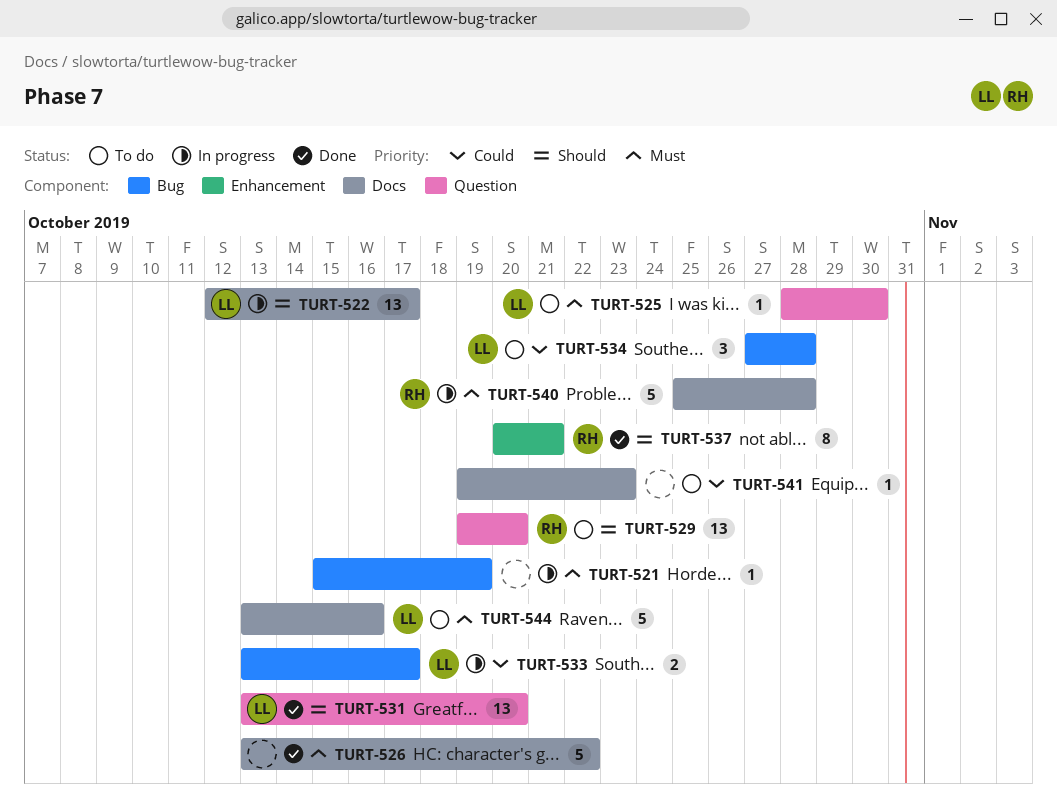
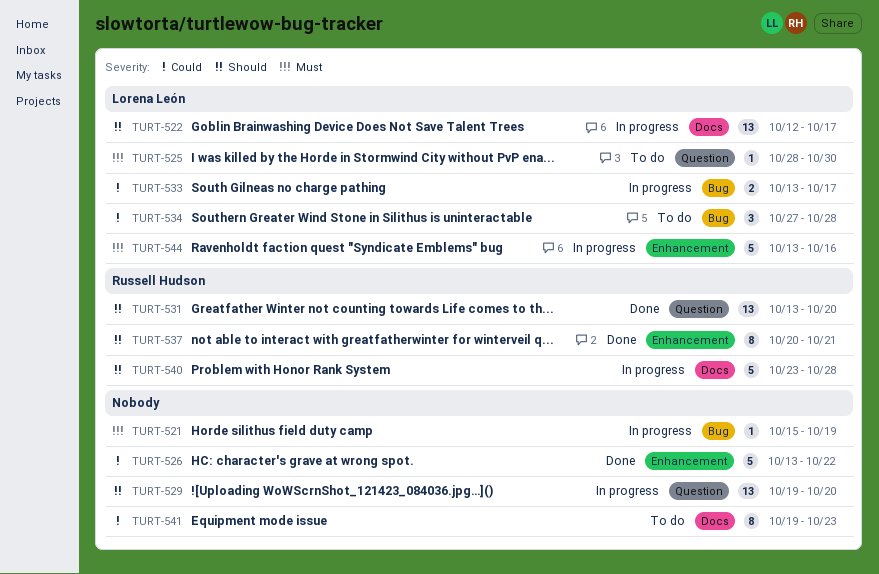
TURT-526, priority: Must -> Could
TURT-526, label: Docs -> Enhancement
TURT-529, status: To do -> In progress
TURT-529, owner: Russell Hudson -> none
TURT-531, owner: Lorena León -> Russell Hudson
TURT-540, priority: Must -> Should
TURT-540, start: Oct 25 -> Oct 23
TURT-541, estimate: 1 -> 8
TURT-544, status: To do -> In progress
TURT-544, label: Docs -> Enhancement

